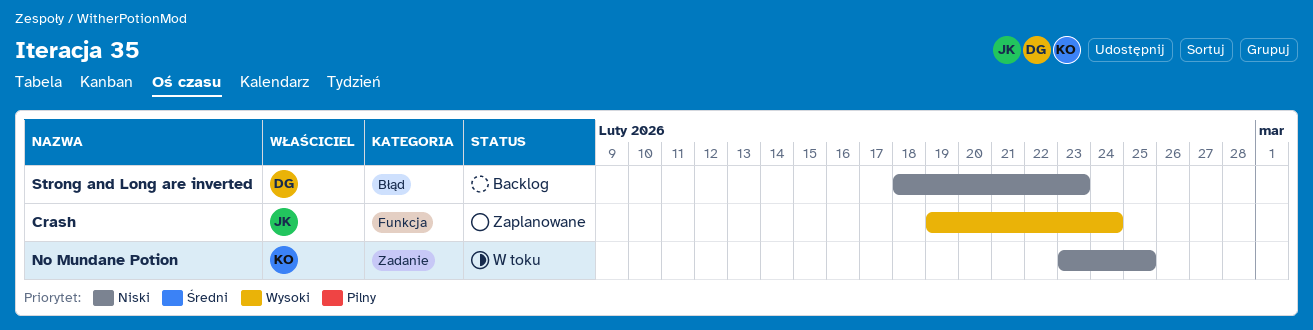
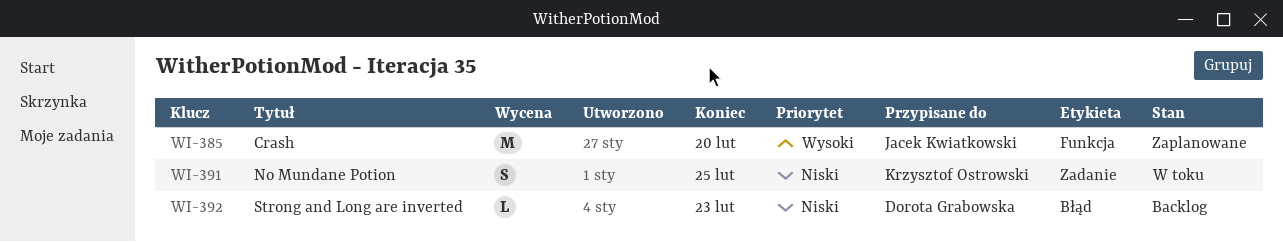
Crash, due: Feb 24 -> Feb 20

